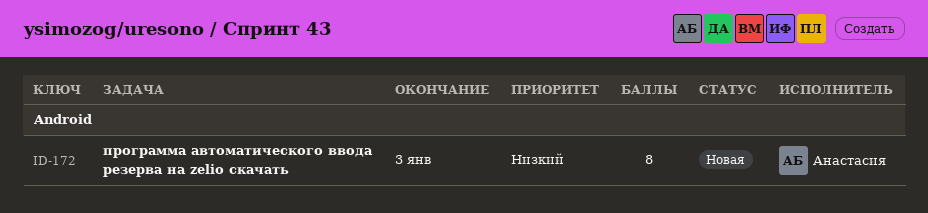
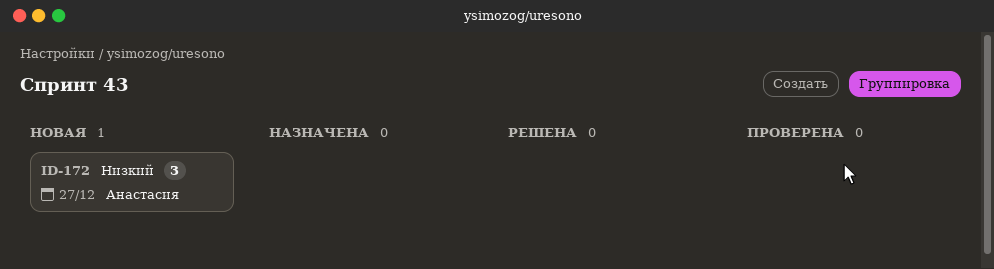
ID-172, estimate: 8 -> 3
ID-172, due: Jan 3 -> Dec 27

